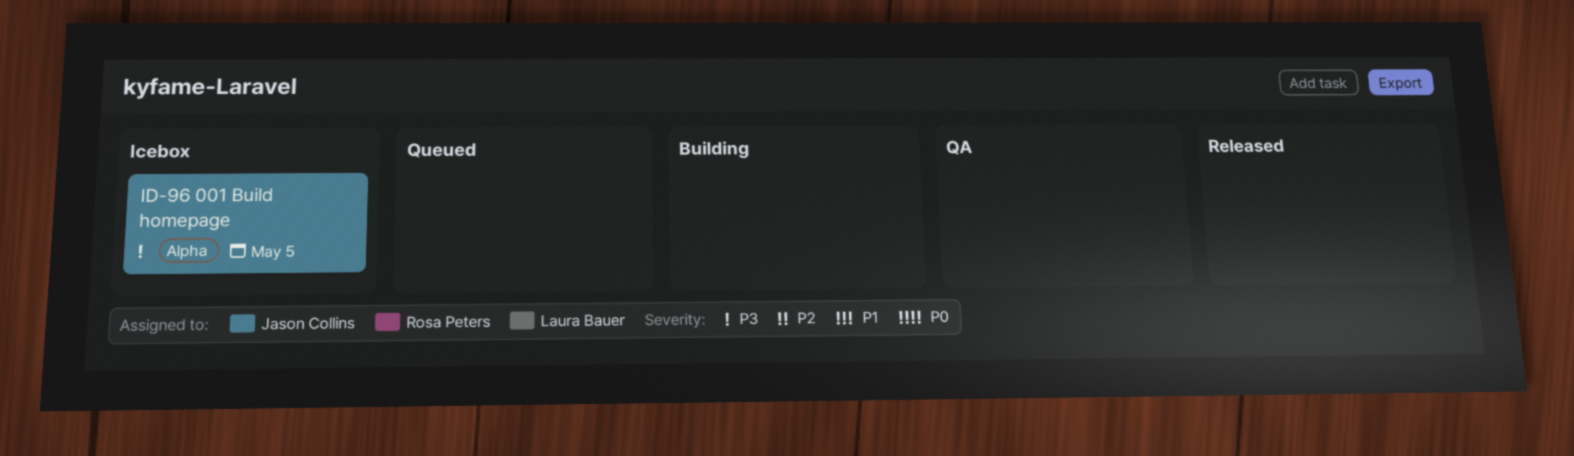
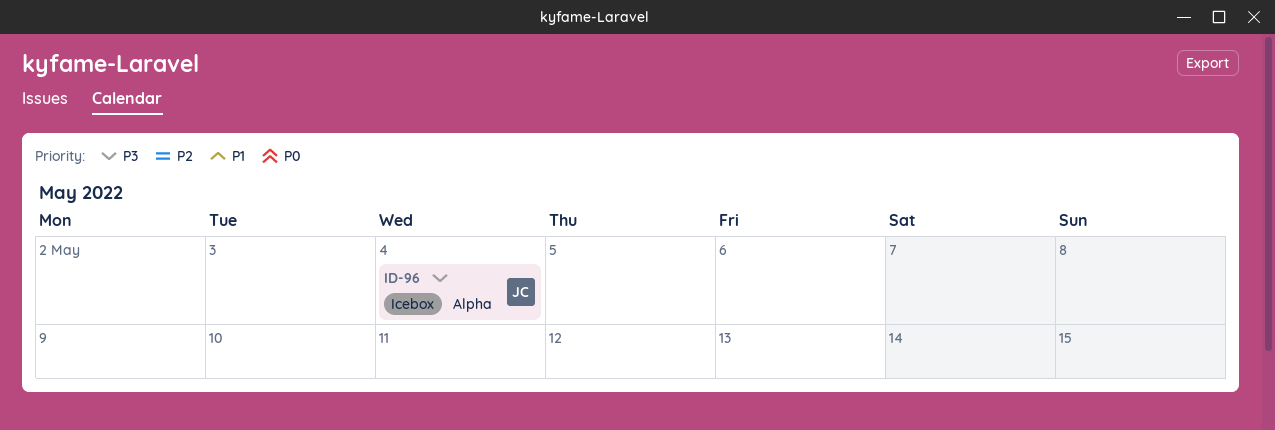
ID-96, due: May 5 -> May 4

